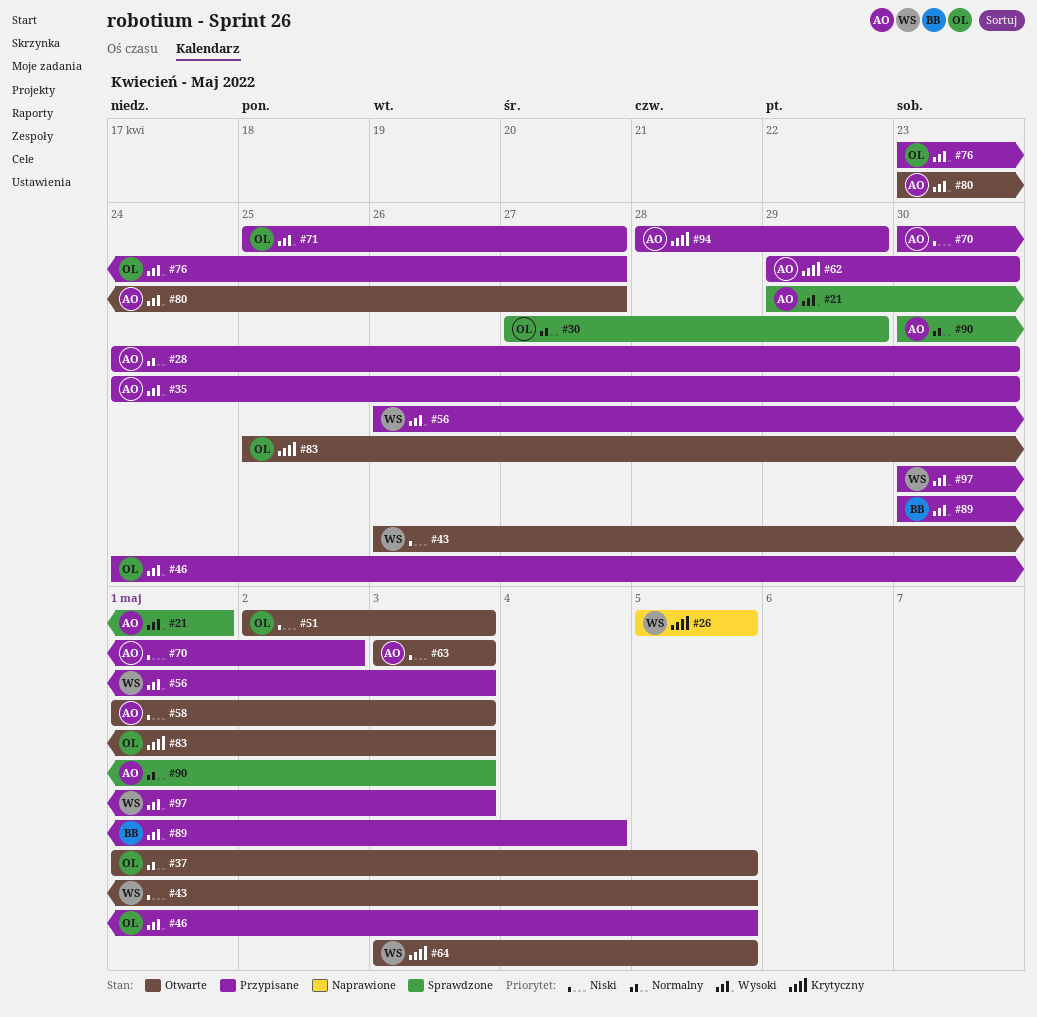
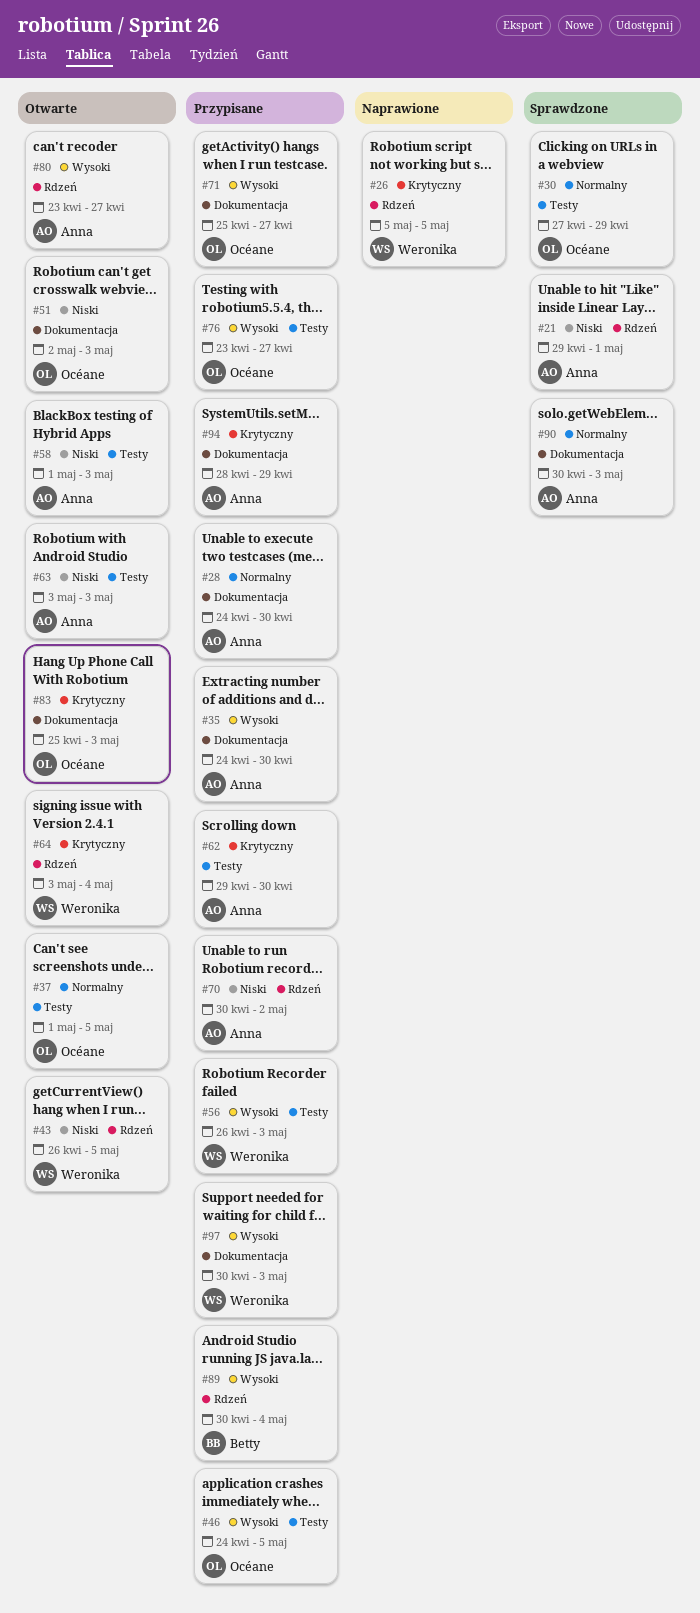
#21, priority: Wysoki -> Niski
#64, due: May 5 -> May 4

